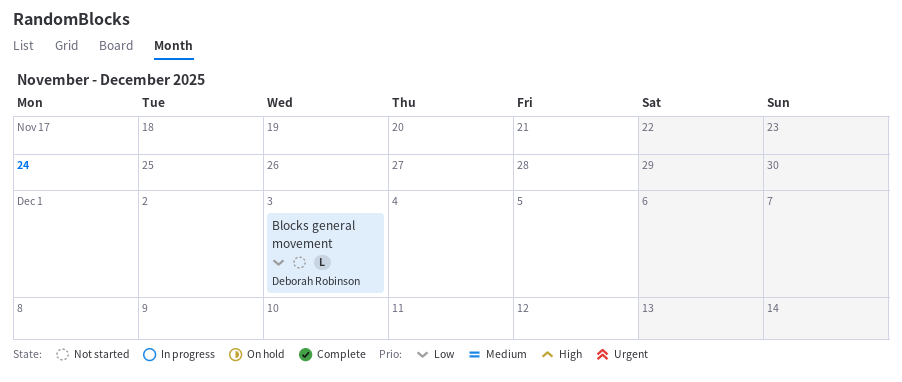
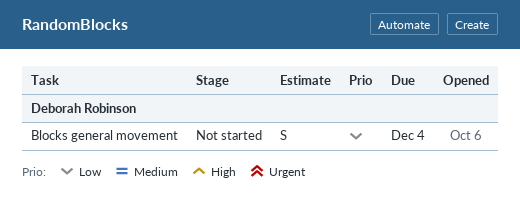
Blocks general movement, estimate: L -> S
Blocks general movement, due: Dec 3 -> Dec 4

